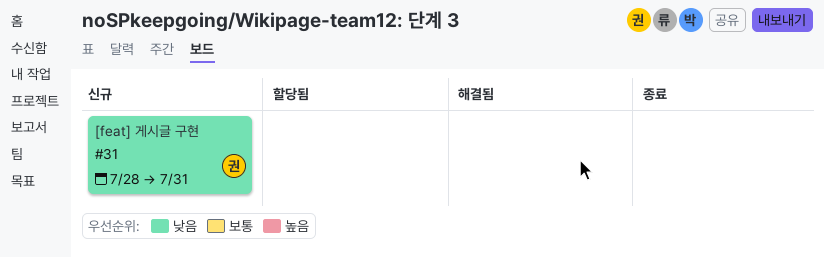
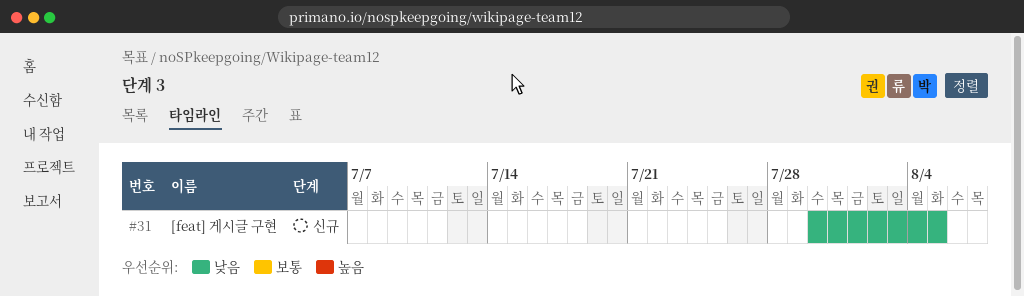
#31, start: Jul 28 -> Jul 30
#31, due: Jul 31 -> Aug 5

